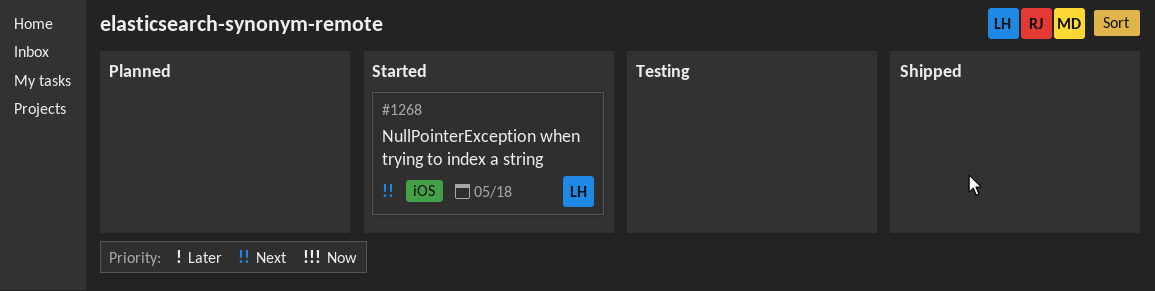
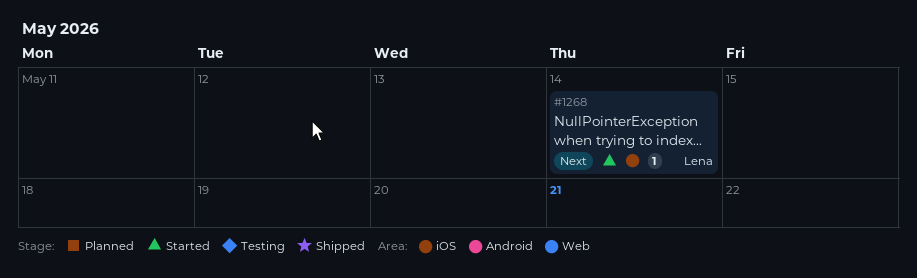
#1268, due: May 18 -> May 14

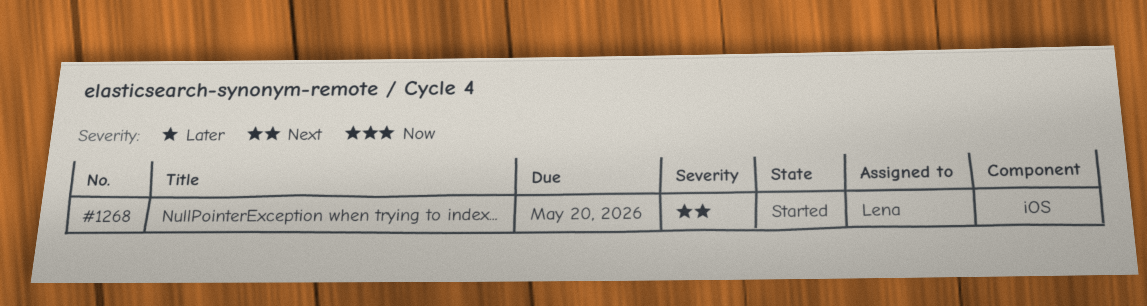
#1268, due: May 14 -> May 20

